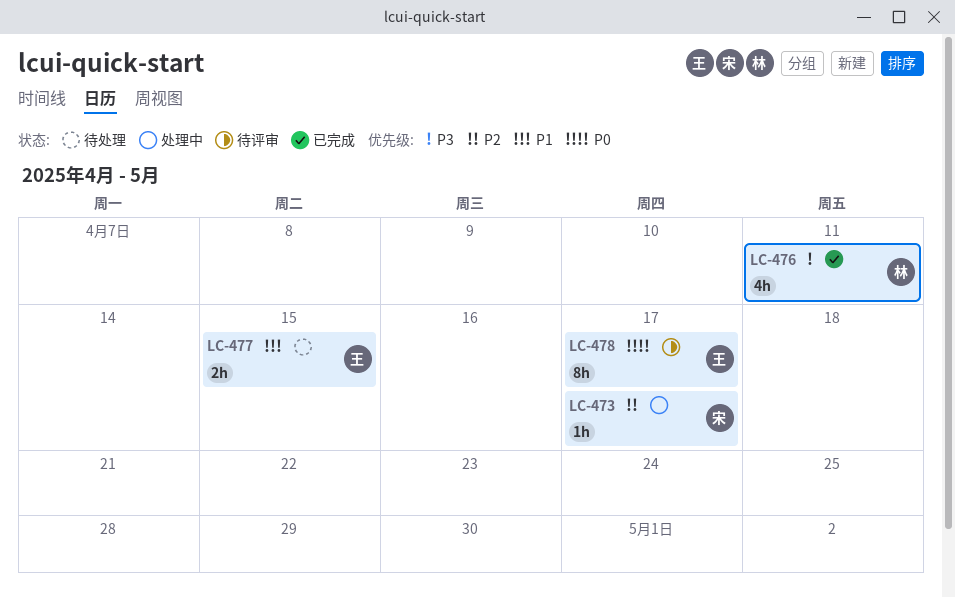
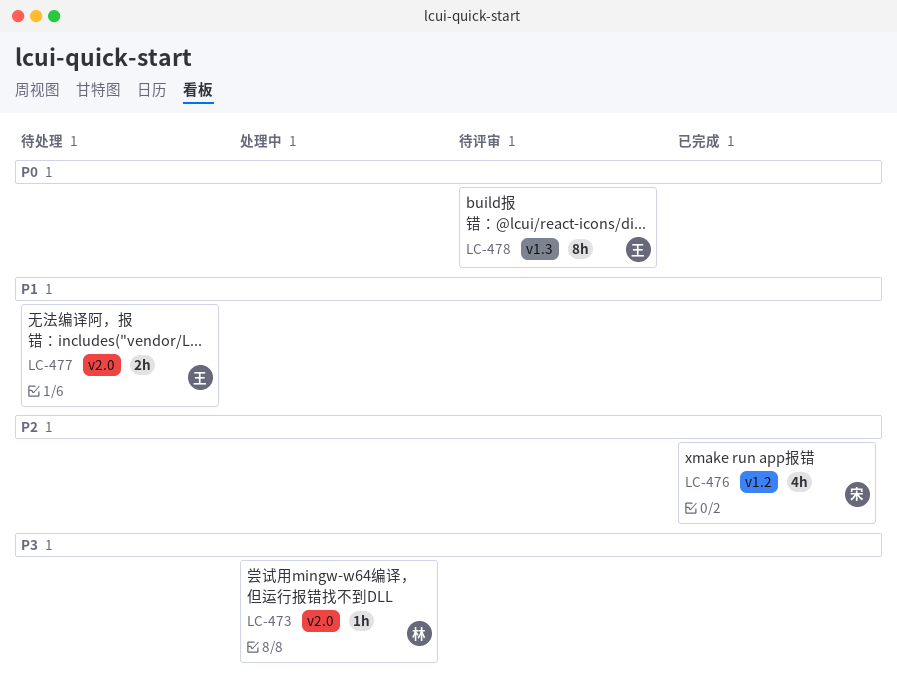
LC-473, owner: 宋 -> 林
LC-473, priority: P2 -> P3
LC-476, owner: 林 -> 宋
LC-476, priority: P3 -> P2

